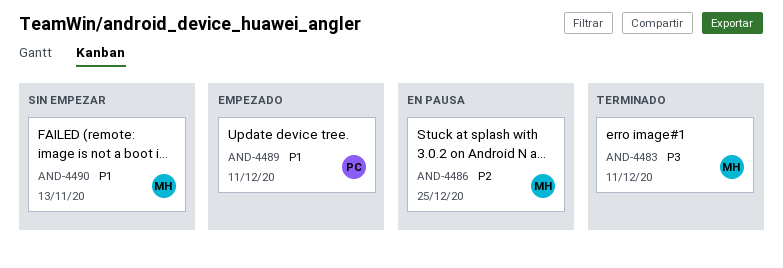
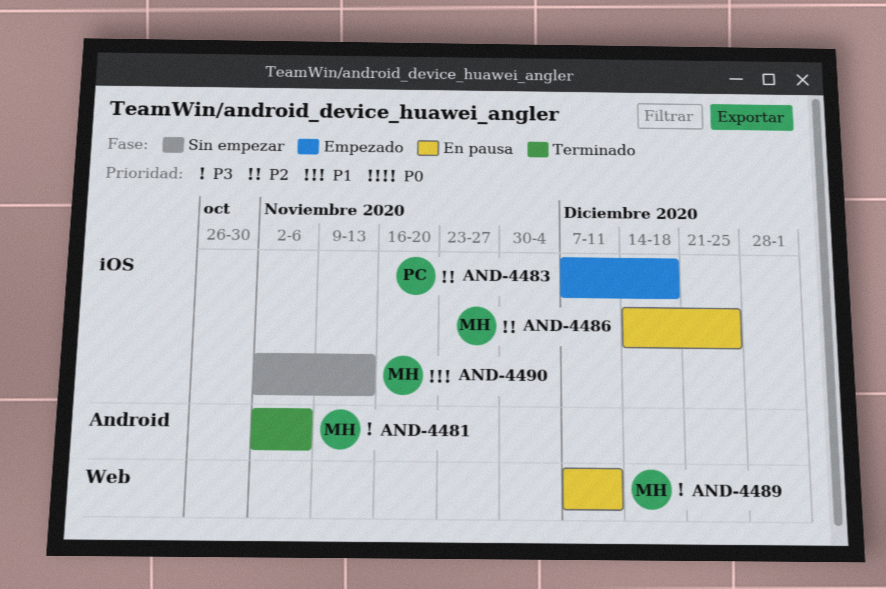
AND-4481: none -> present
AND-4483, status: Terminado -> Empezado
AND-4483, owner: MH -> PC
AND-4483, priority: P3 -> P2
AND-4483, due: Dec 11 -> Dec 18
AND-4489, status: Empezado -> En pausa
AND-4489, owner: PC -> MH
AND-4489, priority: P1 -> P3

